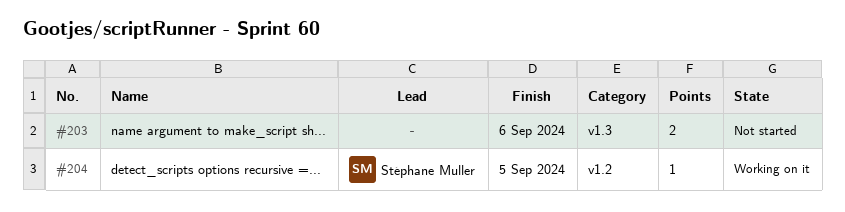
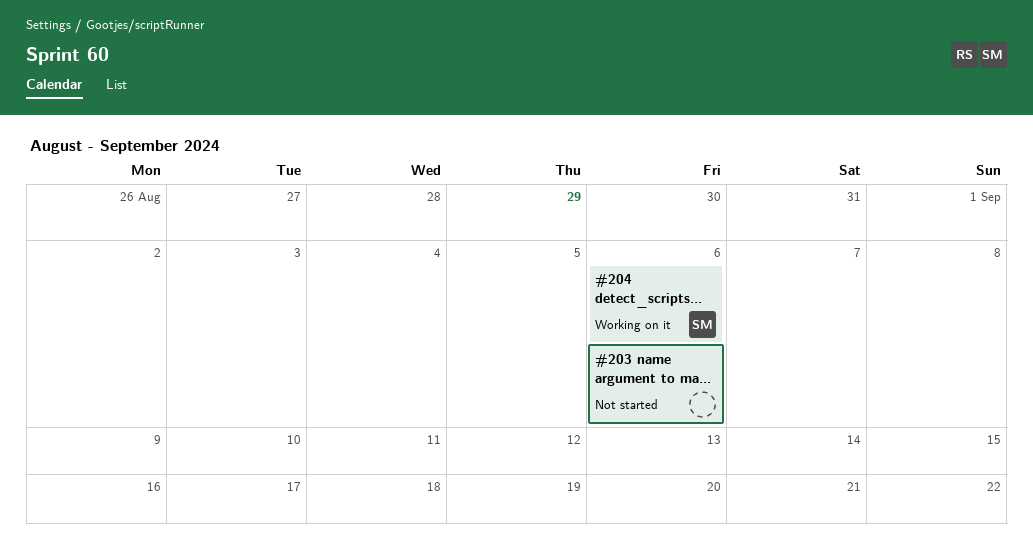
#204, due: Sep 5 -> Sep 6

